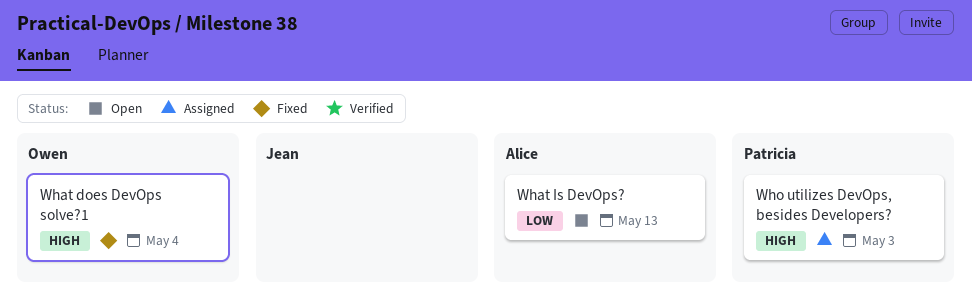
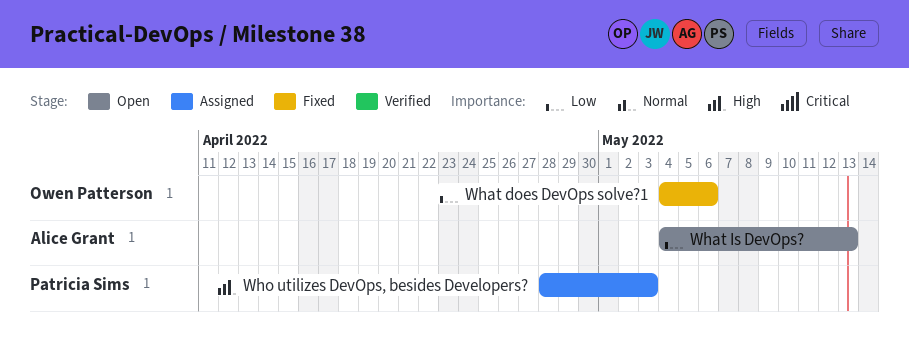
What does DevOps solve?1, priority: High -> Low
What does DevOps solve?1, due: May 4 -> May 6

